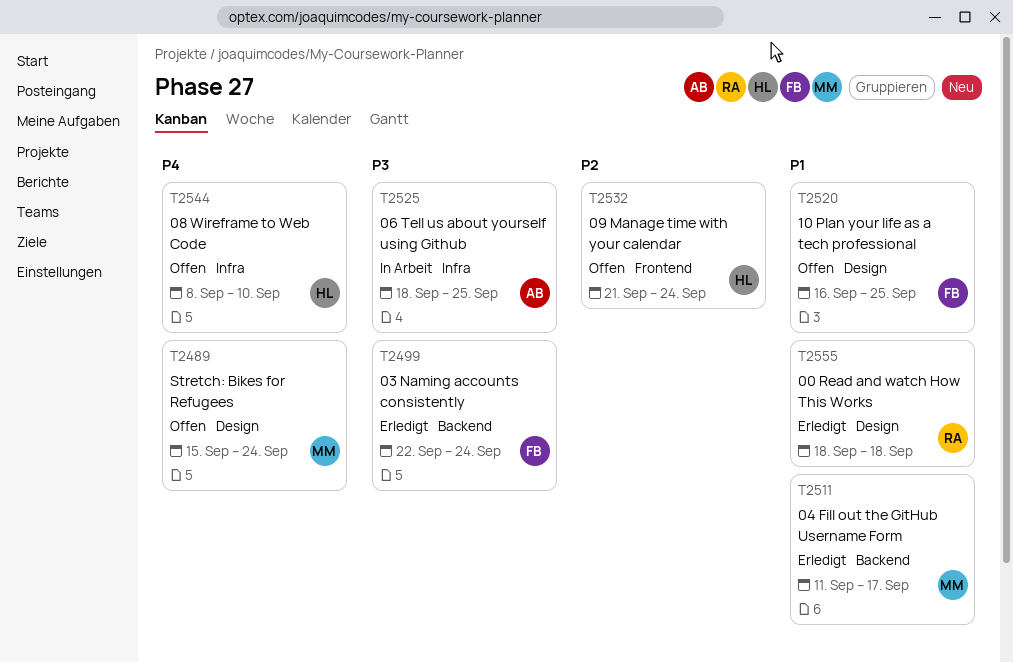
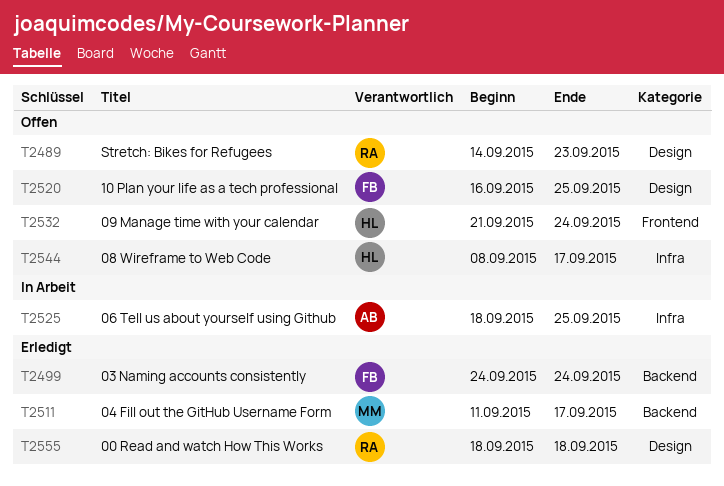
T2489, owner: MM -> RA
T2489, start: Sep 15 -> Sep 14
T2489, due: Sep 24 -> Sep 23
T2499, start: Sep 22 -> Sep 24
T2544, due: Sep 10 -> Sep 17

